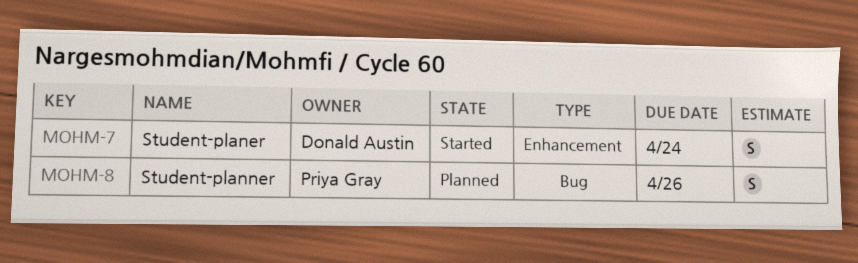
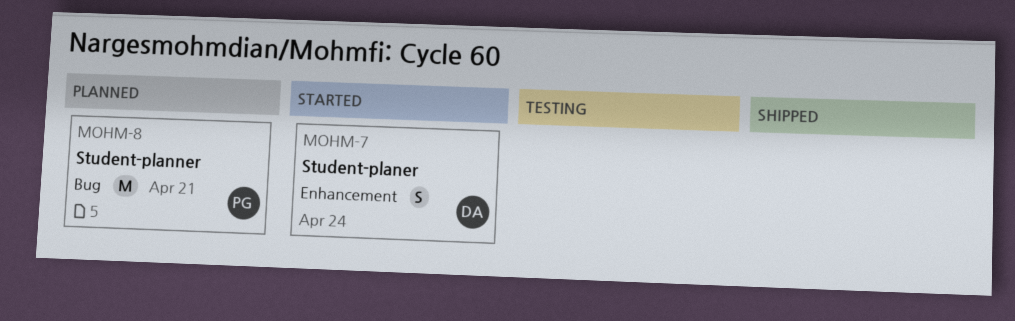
MOHM-8, estimate: S -> M
MOHM-8, due: Apr 26 -> Apr 21

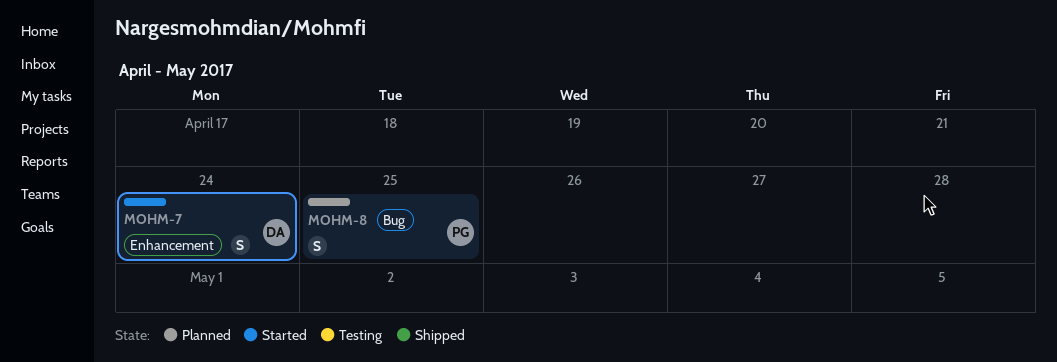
MOHM-8, estimate: M -> S
MOHM-8, due: Apr 21 -> Apr 25

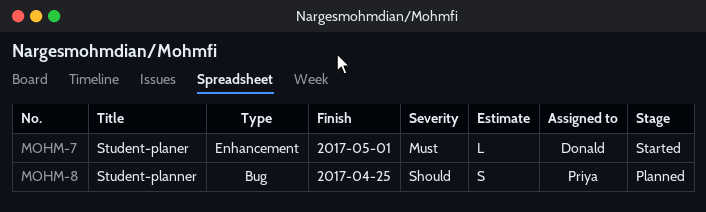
MOHM-7, estimate: S -> L
MOHM-7, due: Apr 24 -> May 1

